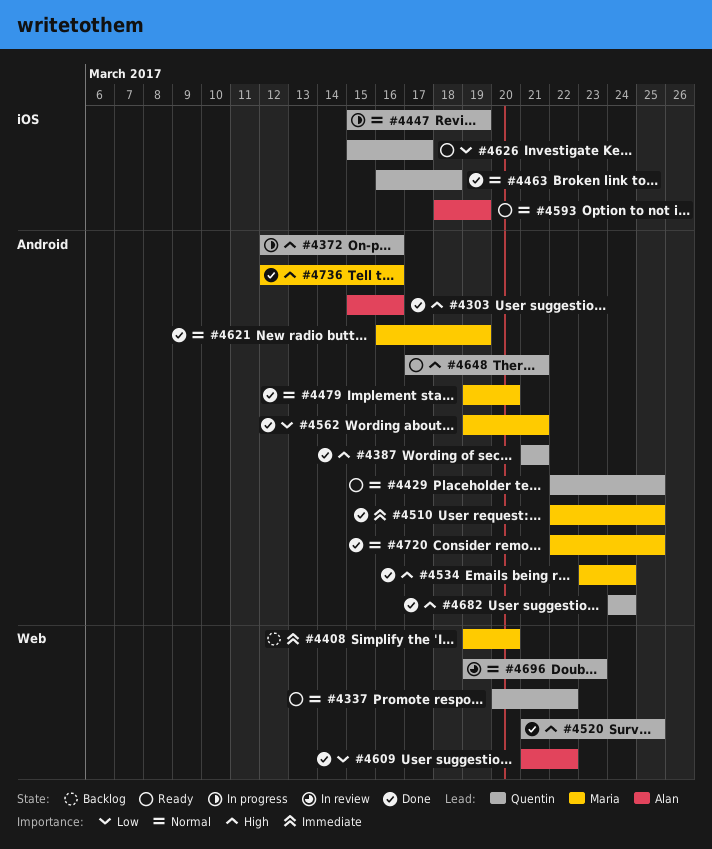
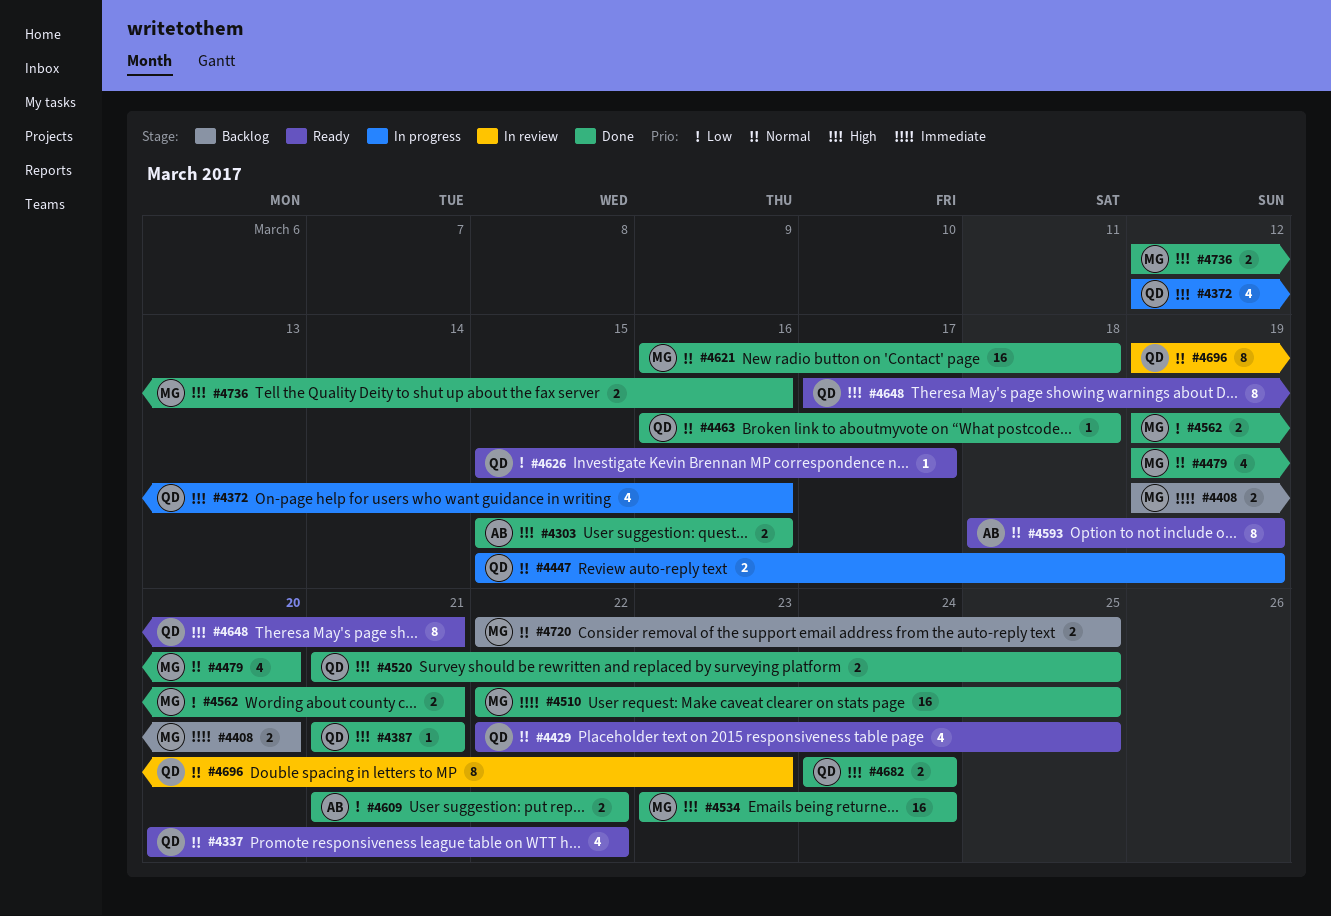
#4621, due: Mar 19 -> Mar 18
#4720, status: Done -> Backlog

